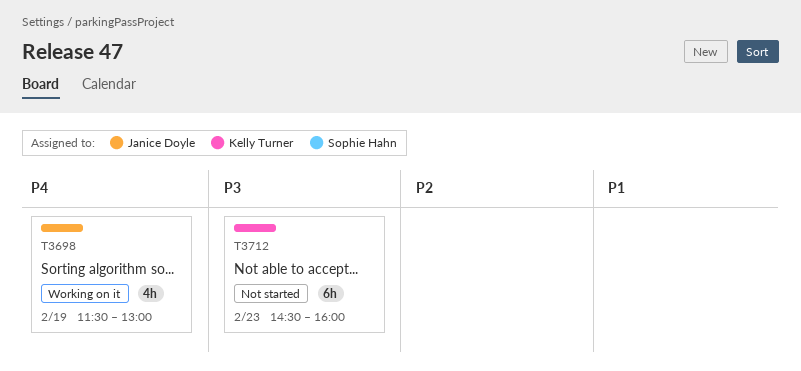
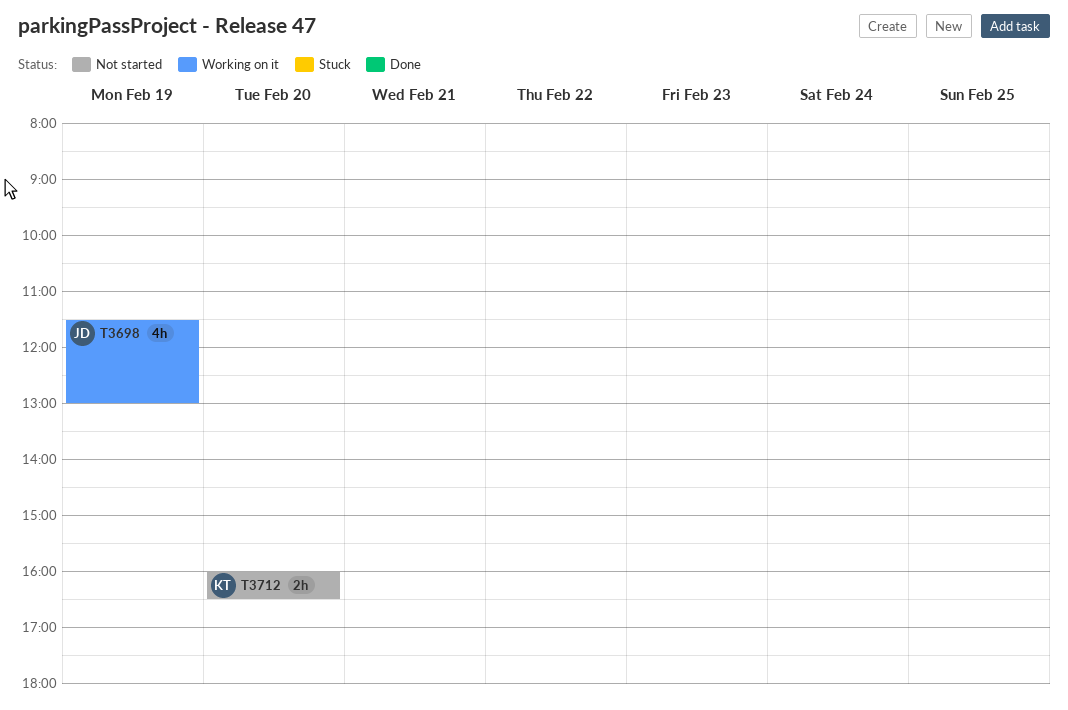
T3712, estimate: 6h -> 2h
T3712, day: Feb 23 -> Feb 20
T3712, begins: 14:30 -> 16:00
T3712, ends: 16:00 -> 16:30

